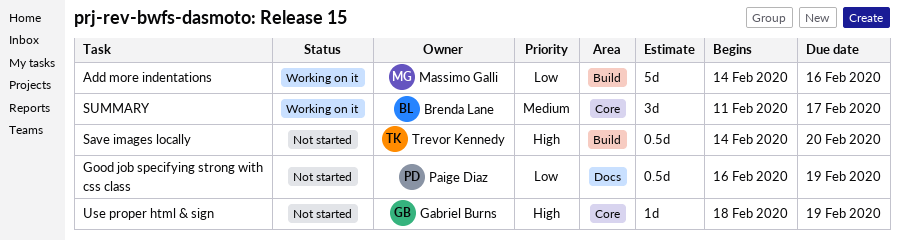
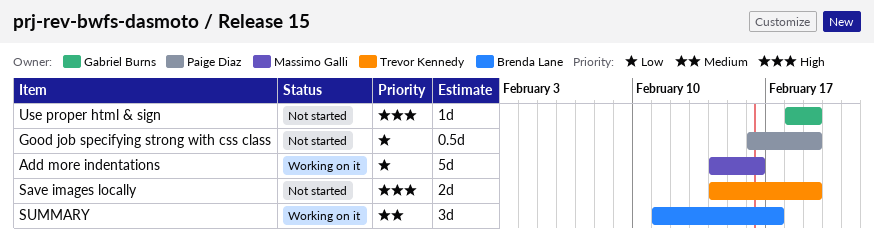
Save images locally, estimate: 0.5d -> 2d
Save images locally, due: Feb 20 -> Feb 19

